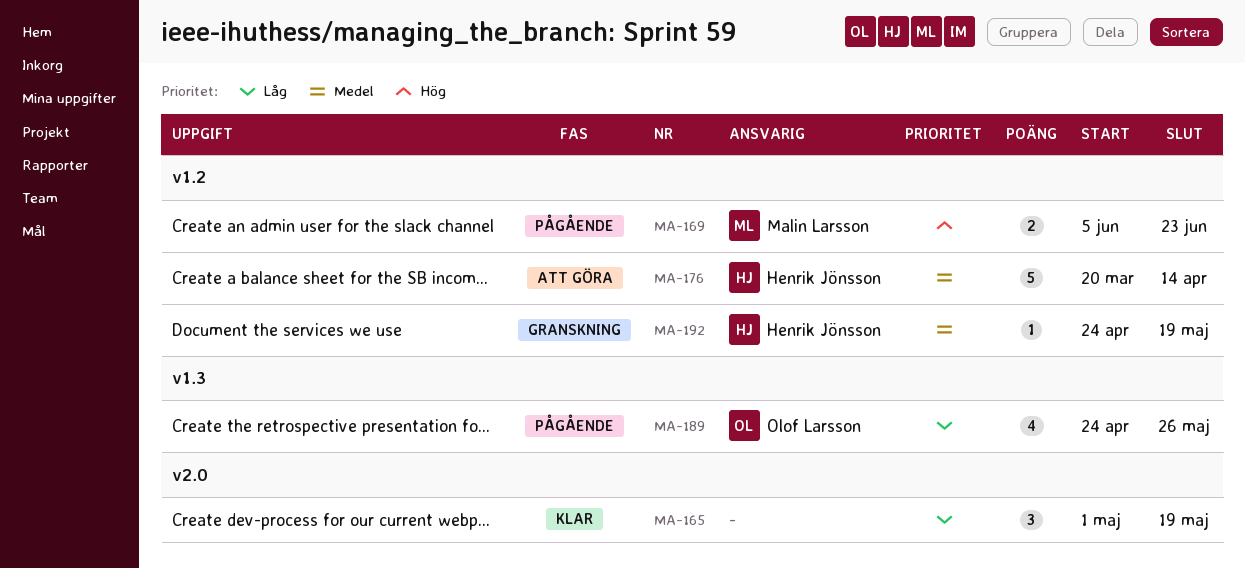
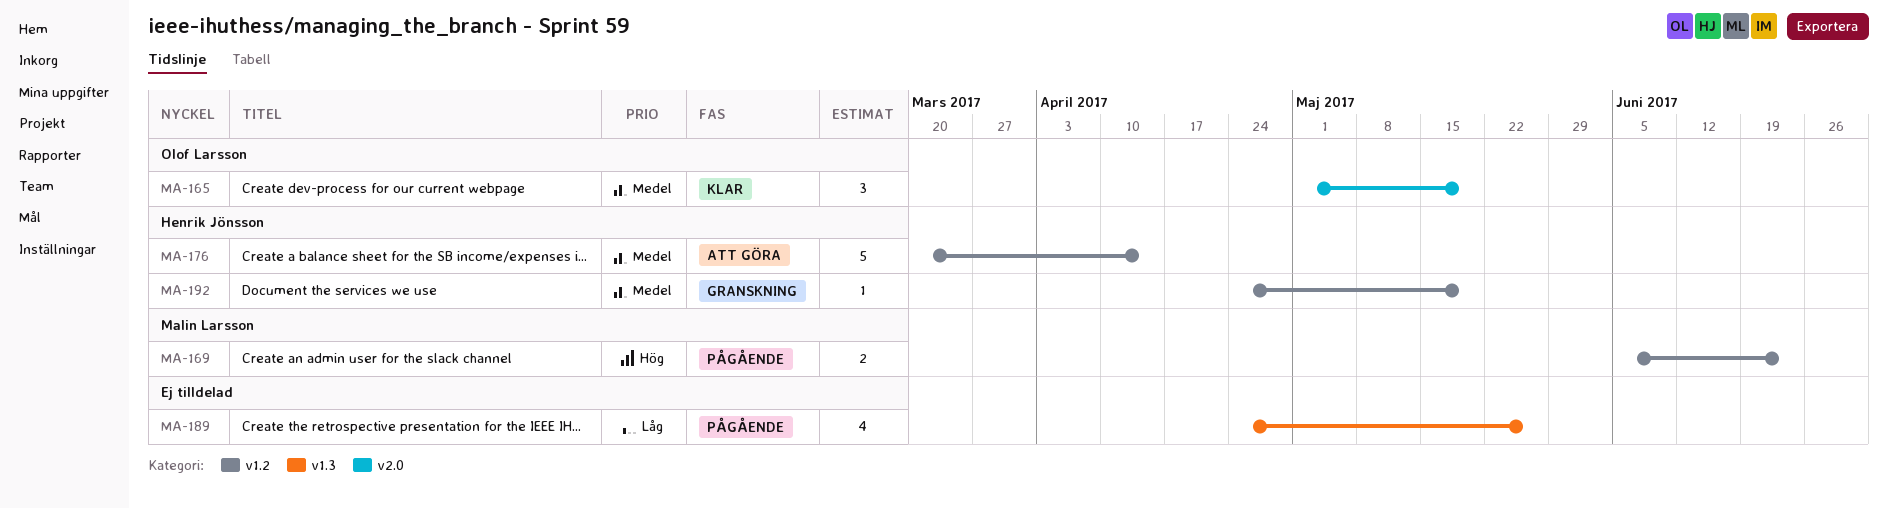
MA-165, owner: none -> Olof Larsson
MA-165, priority: Låg -> Medel
MA-189, owner: Olof Larsson -> none

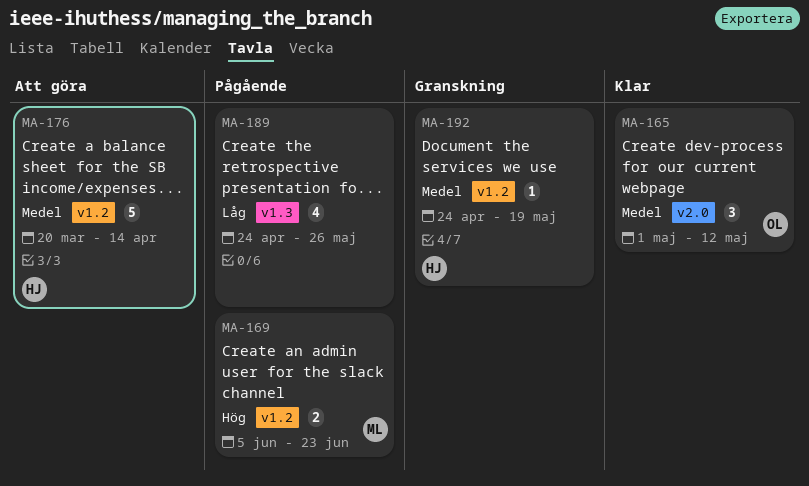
MA-165, due: May 19 -> May 12

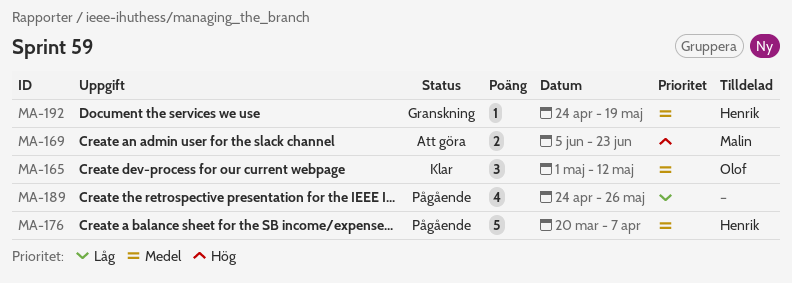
MA-169, status: Pågående -> Att göra
MA-176, status: Att göra -> Pågående
MA-176, due: Apr 14 -> Apr 7

